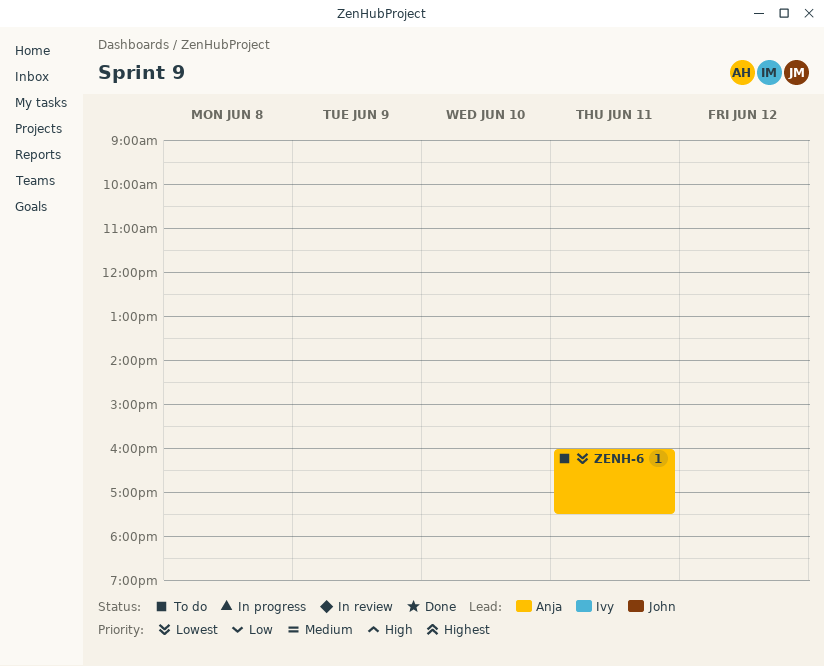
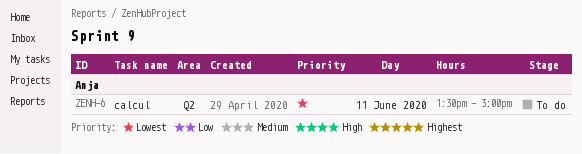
ZENH-6, begins: 16:00 -> 13:30
ZENH-6, ends: 17:30 -> 15:00

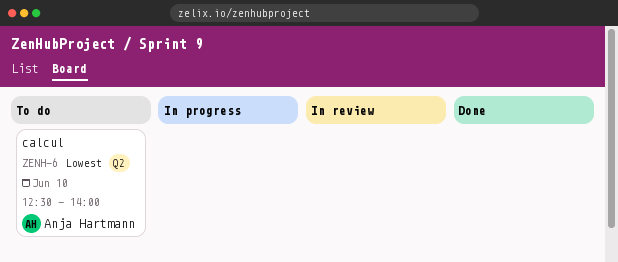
ZENH-6, day: Jun 11 -> Jun 10
ZENH-6, begins: 13:30 -> 12:30
ZENH-6, ends: 15:00 -> 14:00

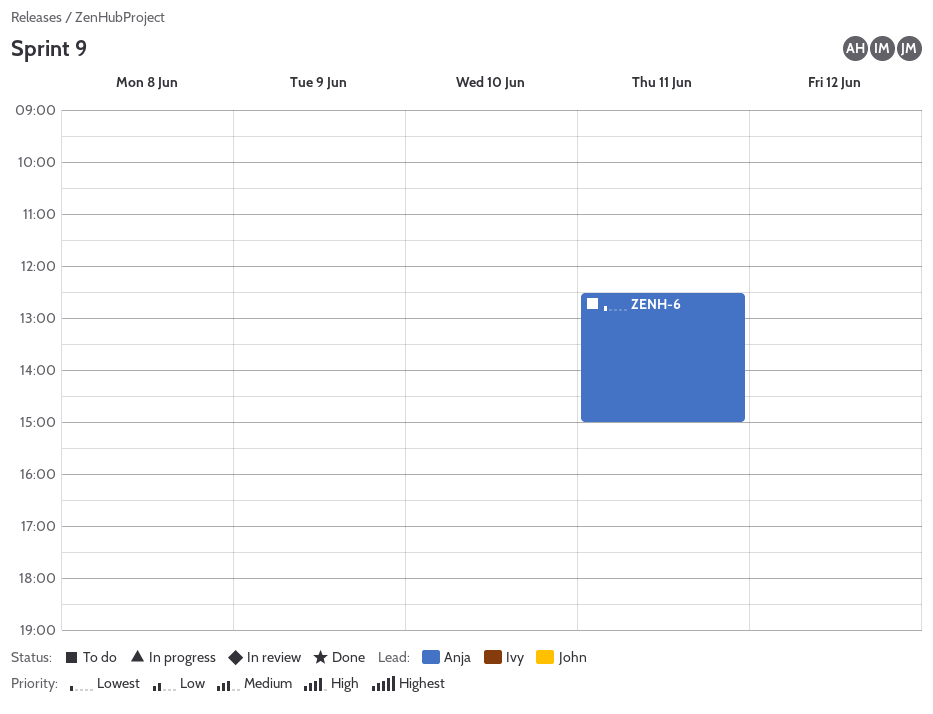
ZENH-6, day: Jun 10 -> Jun 11
ZENH-6, ends: 14:00 -> 15:00

